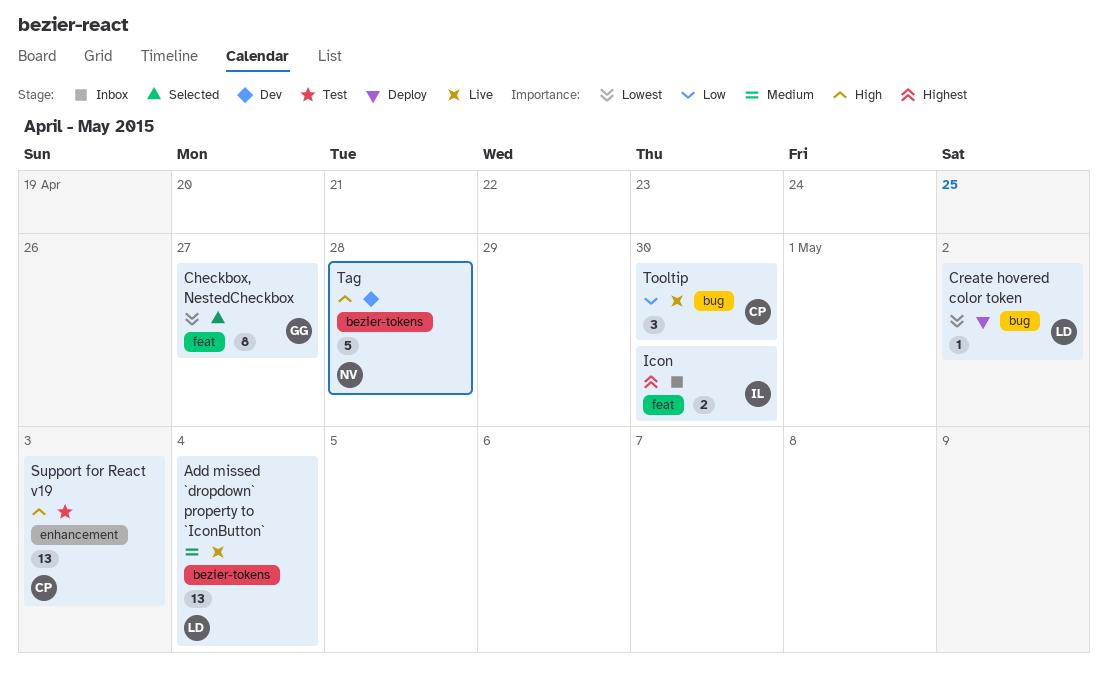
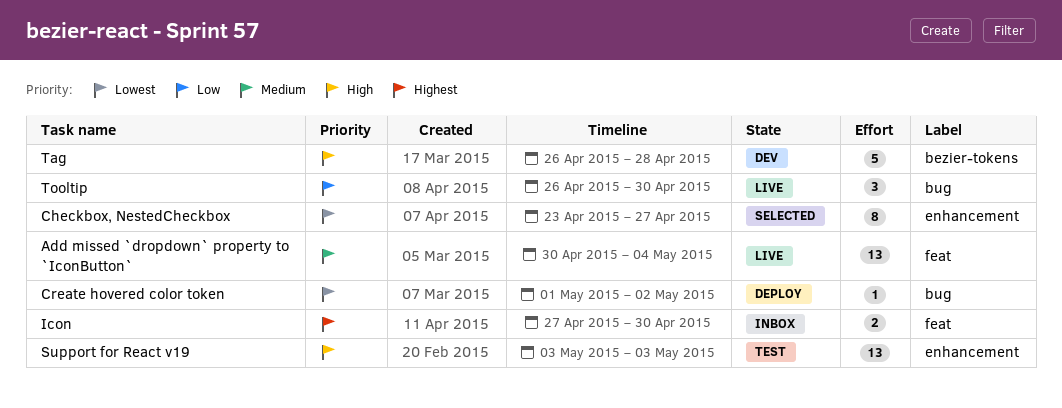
Add missed `dropdown` property to `IconButton`, label: bezier-tokens -> feat
Checkbox, NestedCheckbox, label: feat -> enhancement

